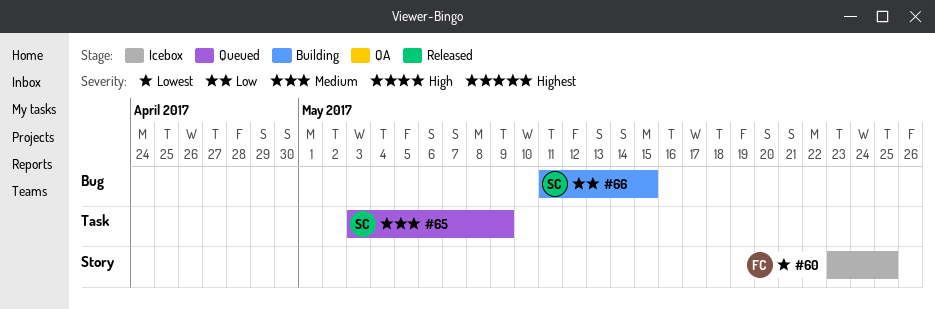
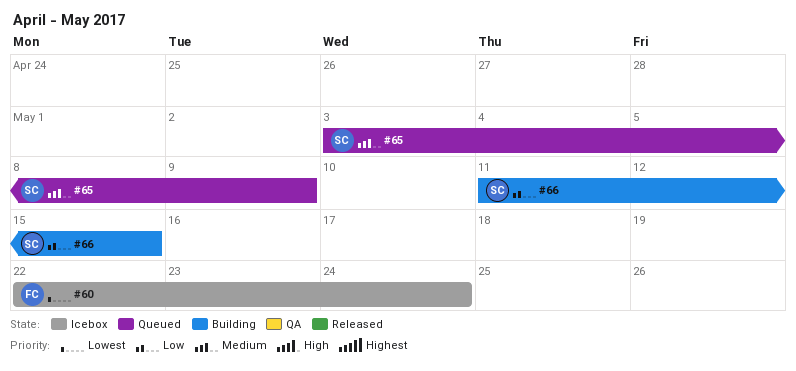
#60, start: May 23 -> May 22
#60, due: May 25 -> May 24

